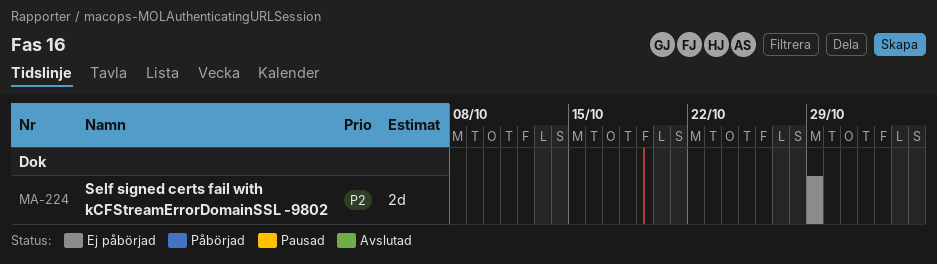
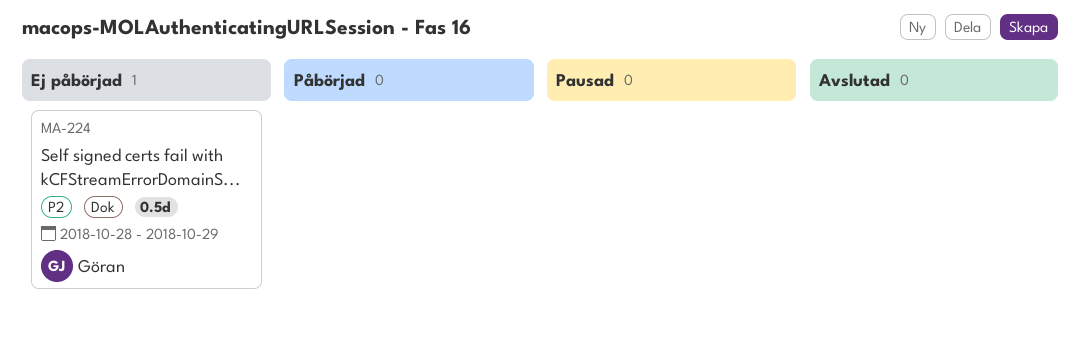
MA-224, estimate: 2d -> 0.5d
MA-224, start: Oct 29 -> Oct 28

